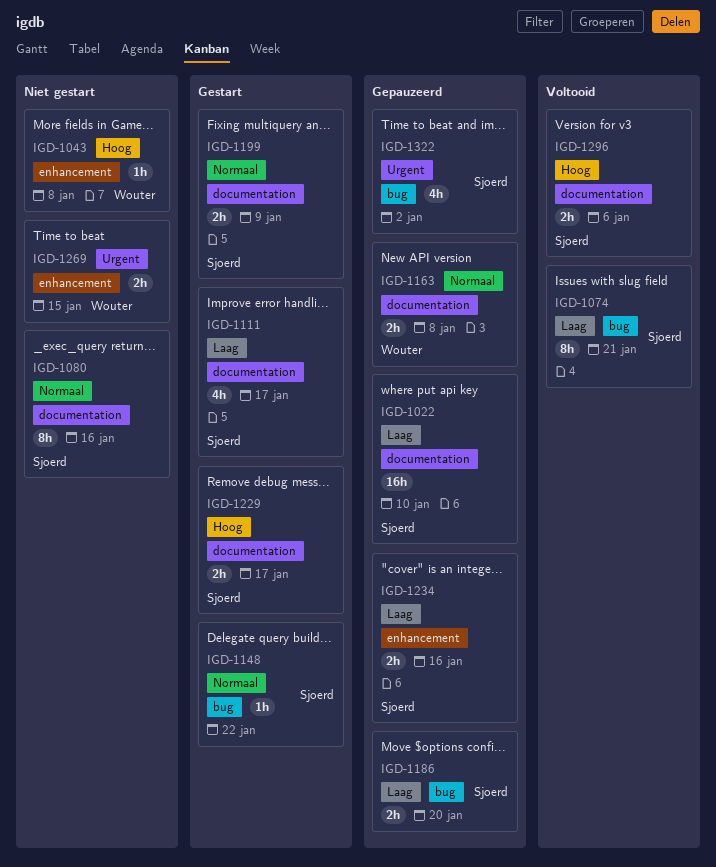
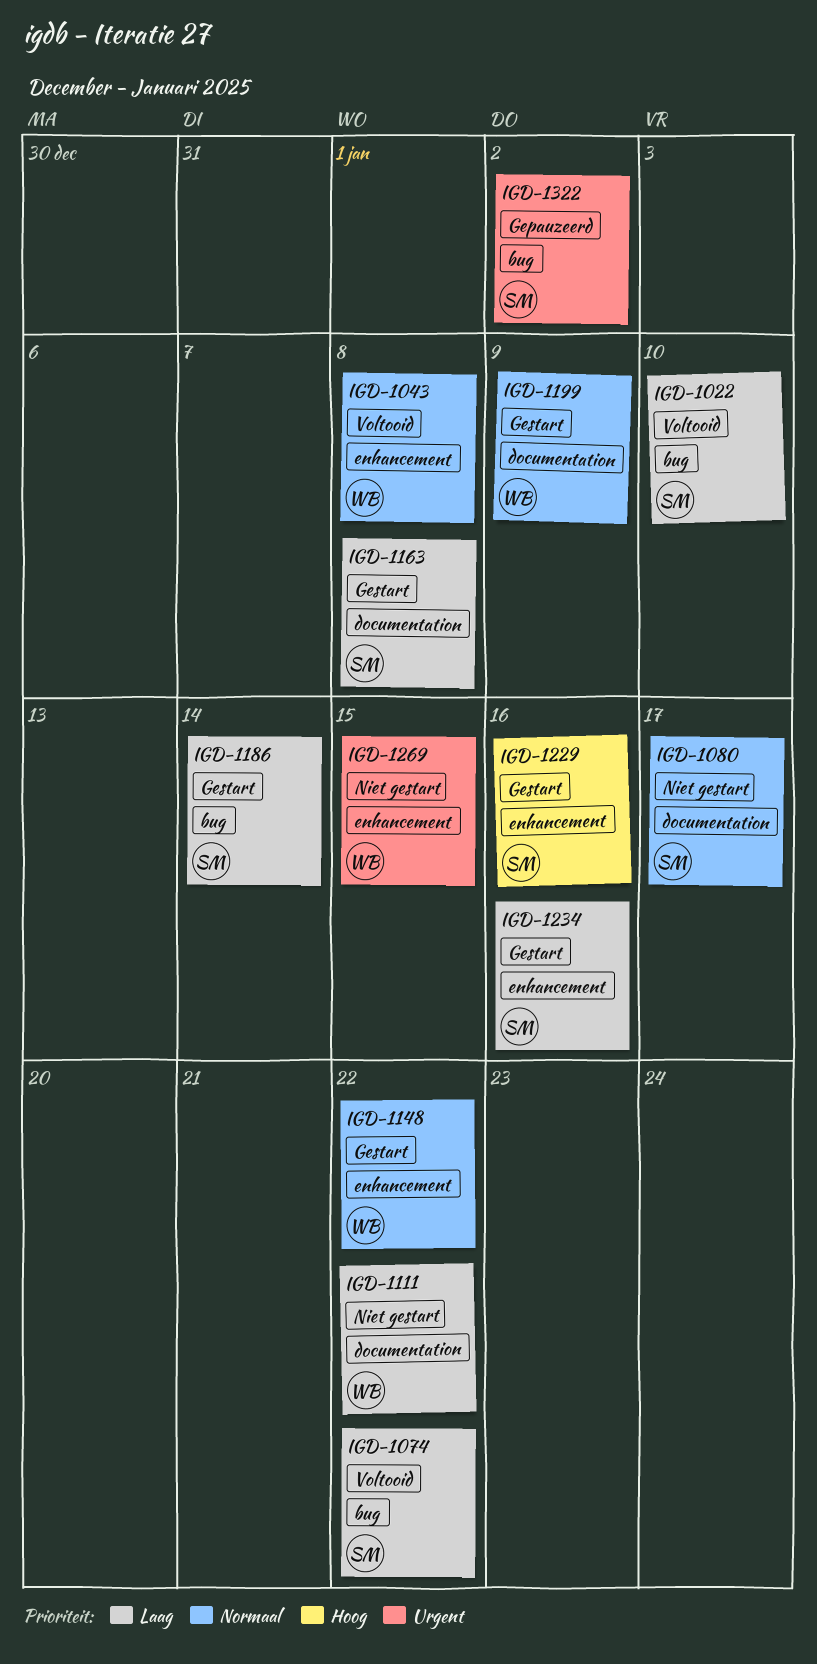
IGD-1022, status: Gepauzeerd -> Voltooid
IGD-1022, label: documentation -> bug
IGD-1043, status: Niet gestart -> Voltooid
IGD-1043, priority: Hoog -> Normaal
IGD-1074, due: Jan 21 -> Jan 22
IGD-1080, due: Jan 16 -> Jan 17
IGD-1111, status: Gestart -> Niet gestart
IGD-1111, owner: Sjoerd -> Wouter
IGD-1111, due: Jan 17 -> Jan 22
IGD-1148, owner: Sjoerd -> Wouter
IGD-1148, label: bug -> enhancement
IGD-1163, status: Gepauzeerd -> Gestart
IGD-1163, owner: Wouter -> Sjoerd
IGD-1163, priority: Normaal -> Laag
IGD-1186, status: Gepauzeerd -> Gestart
IGD-1186, due: Jan 20 -> Jan 14
IGD-1199, owner: Sjoerd -> Wouter
IGD-1229, label: documentation -> enhancement
IGD-1229, due: Jan 17 -> Jan 16
IGD-1234, status: Gepauzeerd -> Gestart
IGD-1296: present -> none

